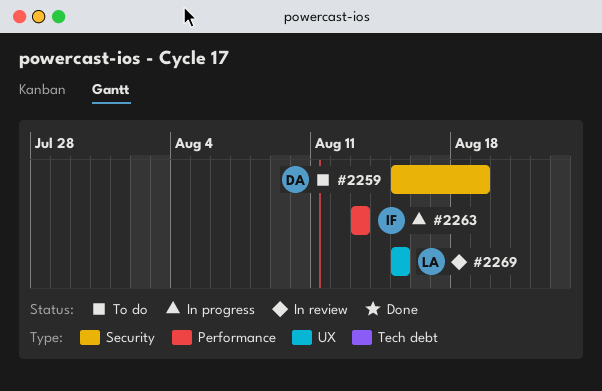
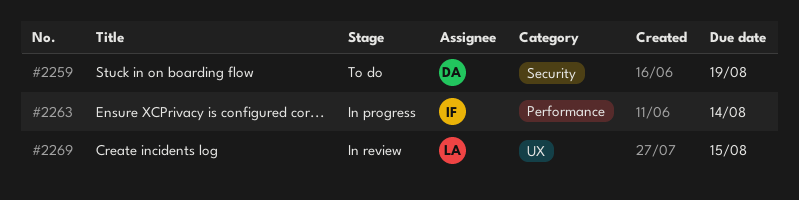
#2263, due: Aug 13 -> Aug 14

